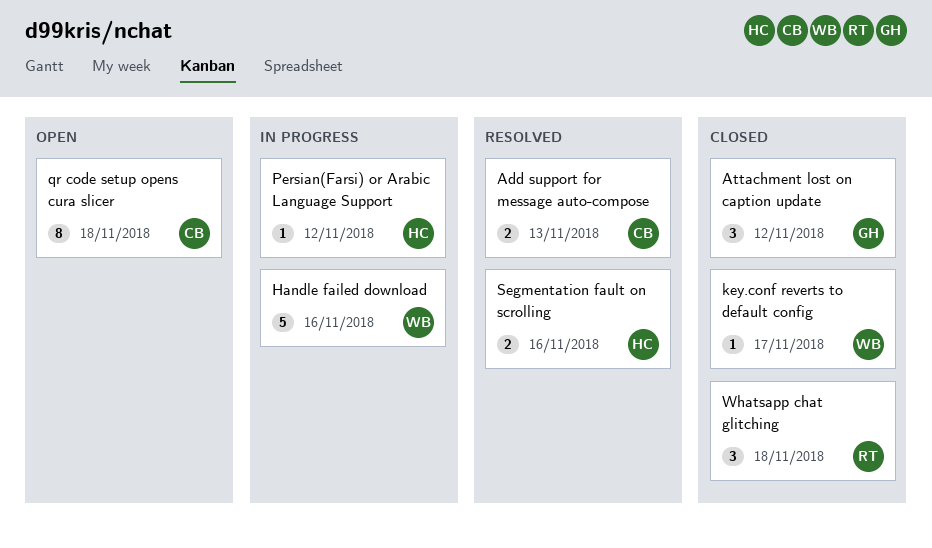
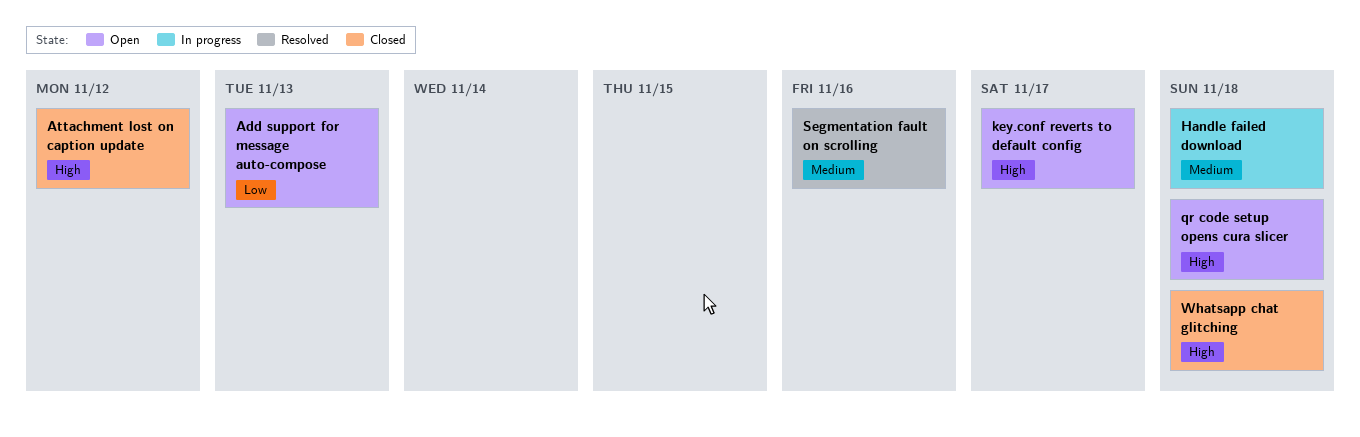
Add support for message auto-compose, status: Resolved -> Open
Handle failed download, due: Nov 16 -> Nov 18
key.conf reverts to default config, status: Closed -> Open
Persian(Farsi) or Arabic Language Support: present -> none

